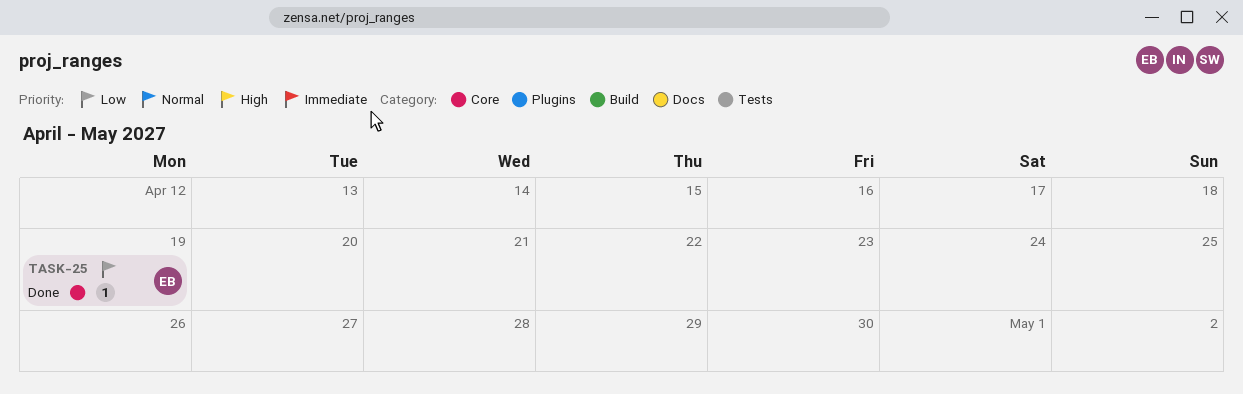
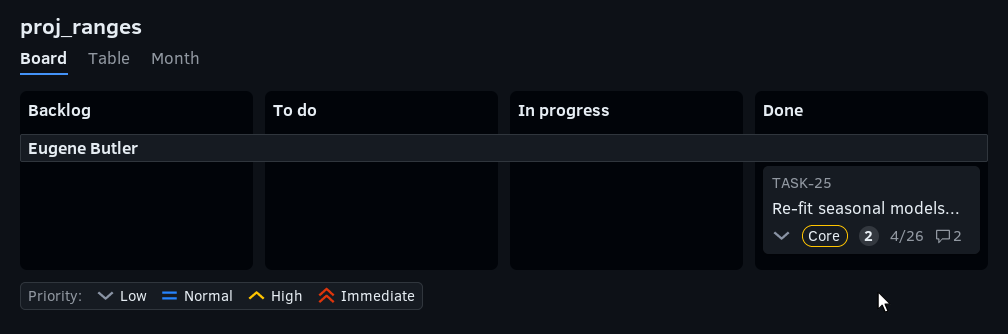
TASK-25, estimate: 1 -> 2
TASK-25, due: Apr 19 -> Apr 26

